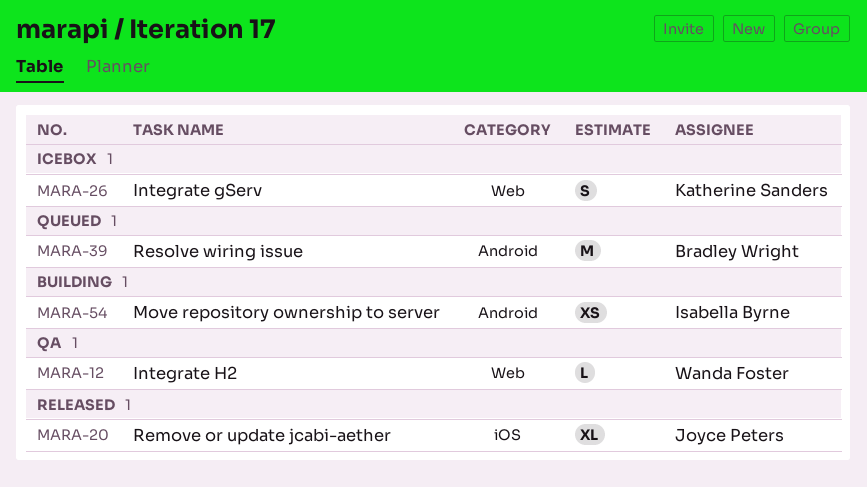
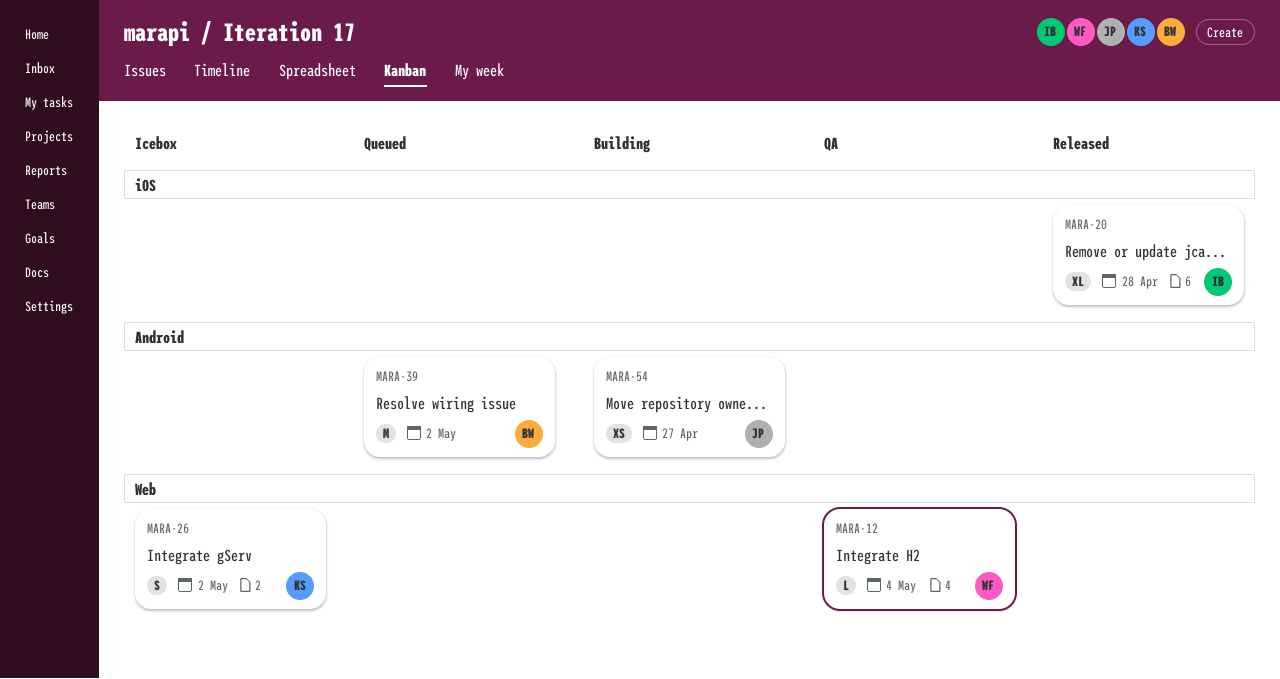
MARA-20, owner: Joyce Peters -> Isabella Byrne
MARA-54, owner: Isabella Byrne -> Joyce Peters

